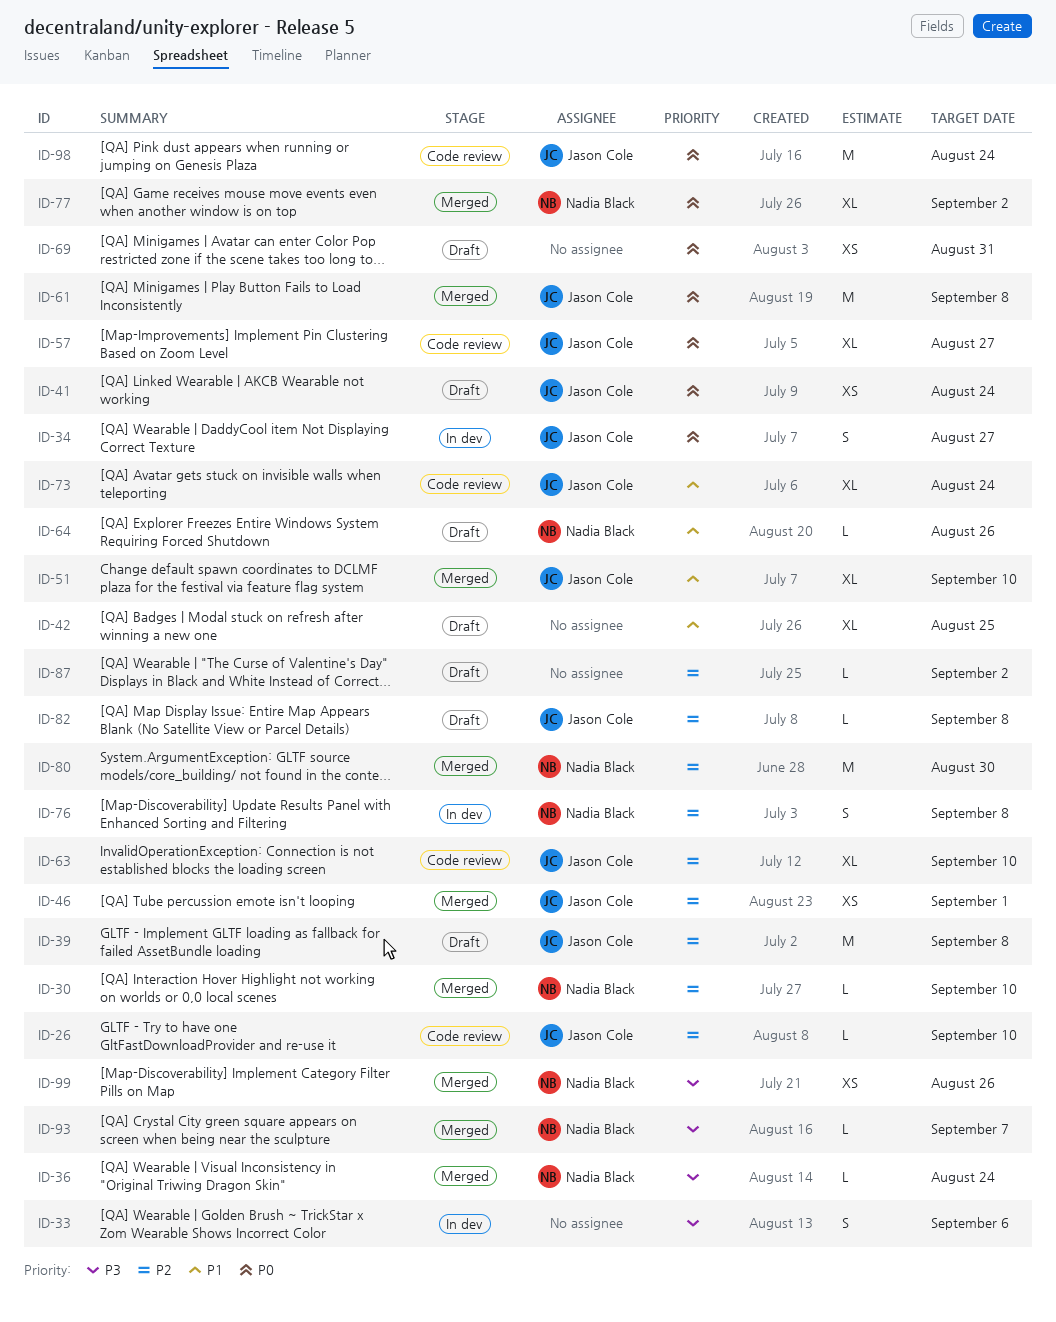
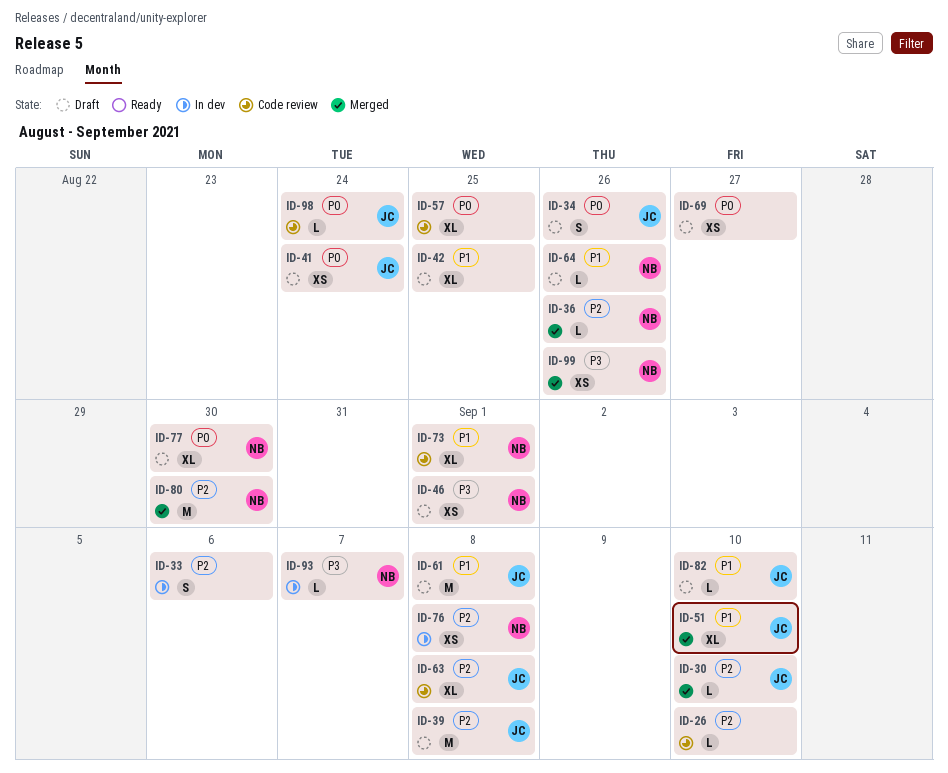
ID-26, owner: Jason Cole -> none
ID-30, owner: Nadia Black -> Jason Cole
ID-33, priority: P3 -> P2
ID-34, status: In dev -> Draft
ID-34, due: Aug 27 -> Aug 26
ID-36, priority: P3 -> P2
ID-36, due: Aug 24 -> Aug 26
ID-46, status: Merged -> Draft
ID-46, owner: Jason Cole -> Nadia Black
ID-46, priority: P2 -> P3
ID-57, owner: Jason Cole -> none
ID-57, due: Aug 27 -> Aug 25
ID-61, status: Merged -> Draft
ID-61, priority: P0 -> P1
ID-63, due: Sep 10 -> Sep 8
ID-69, due: Aug 31 -> Aug 27
ID-73, owner: Jason Cole -> Nadia Black
ID-73, due: Aug 24 -> Sep 1
ID-76, estimate: S -> XS
ID-77, status: Merged -> Draft
ID-77, due: Sep 2 -> Aug 30
ID-82, priority: P2 -> P1
ID-82, due: Sep 8 -> Sep 10
ID-87: present -> none
ID-93, status: Merged -> In dev
ID-98, estimate: M -> L

